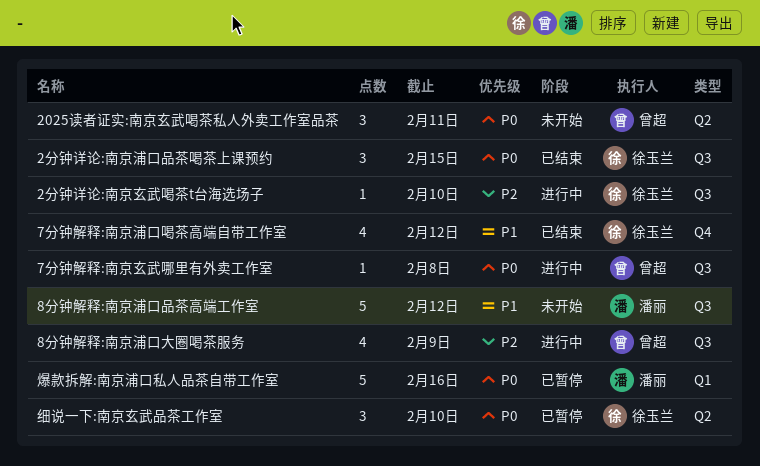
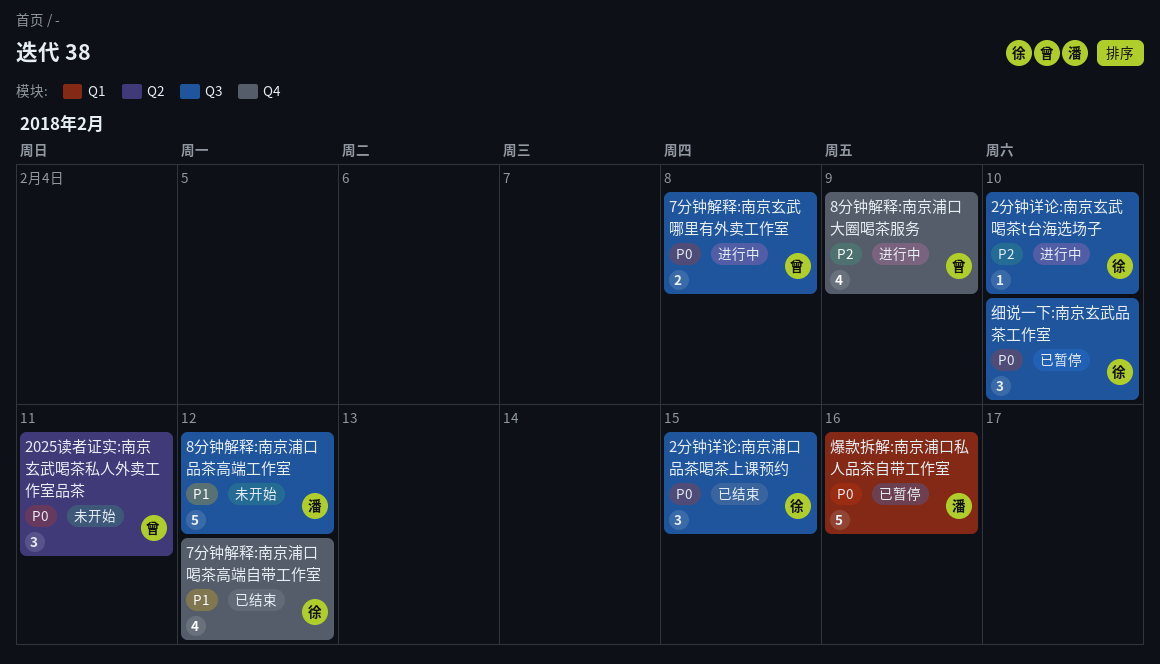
7分钟解释:南京玄武哪里有外卖工作室, estimate: 1 -> 2
8分钟解释:南京浦口大圈喝茶服务, label: Q3 -> Q4
细说一下:南京玄武品茶工作室, label: Q2 -> Q3

